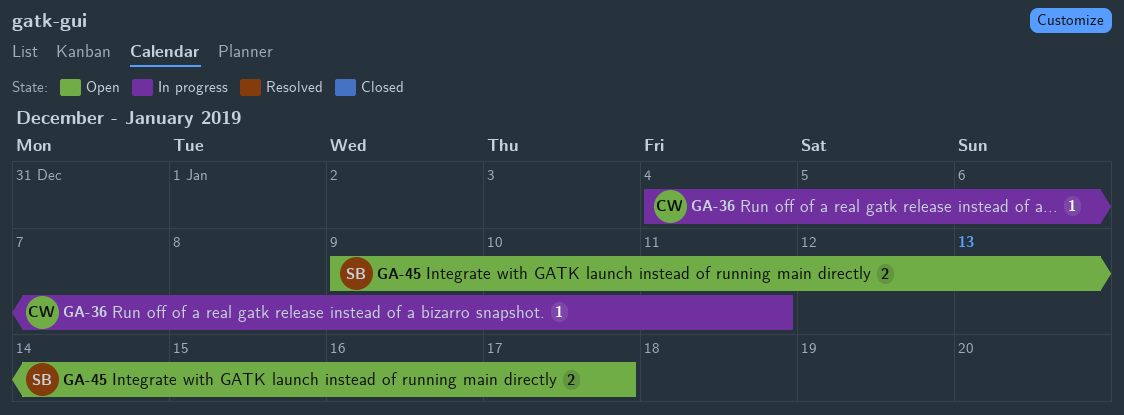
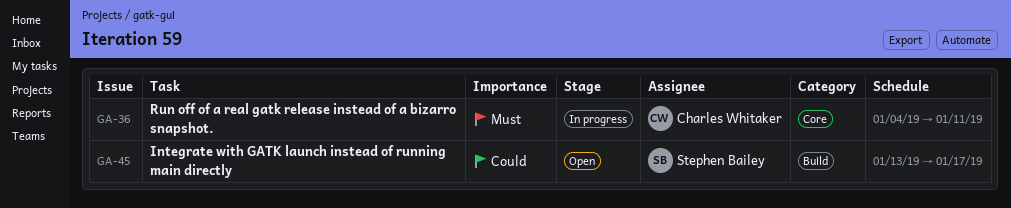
GA-45, start: Jan 9 -> Jan 13

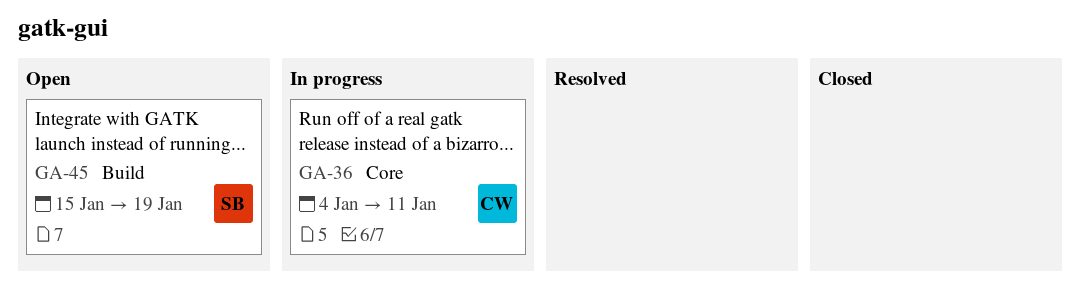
GA-45, start: Jan 13 -> Jan 15
GA-45, due: Jan 17 -> Jan 19

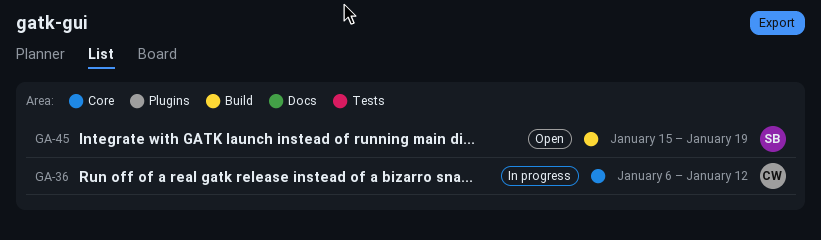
GA-36, start: Jan 4 -> Jan 6
GA-36, due: Jan 11 -> Jan 12

